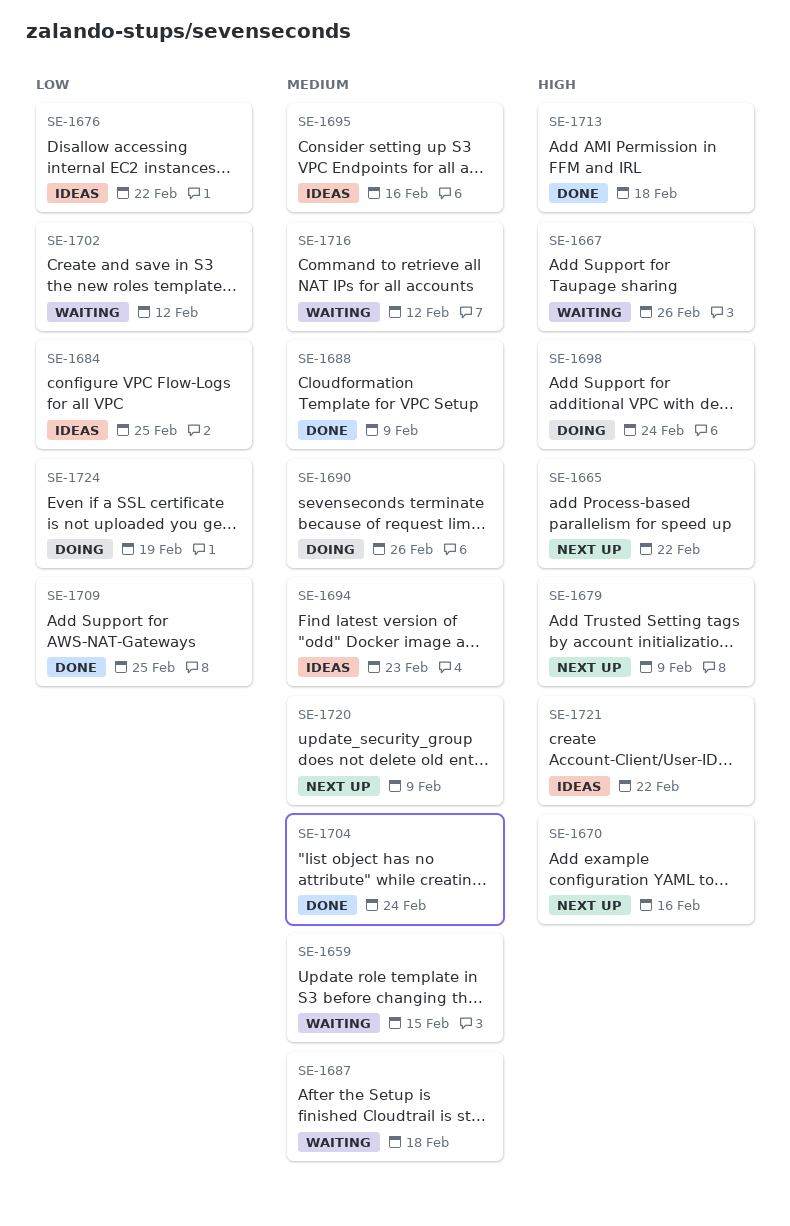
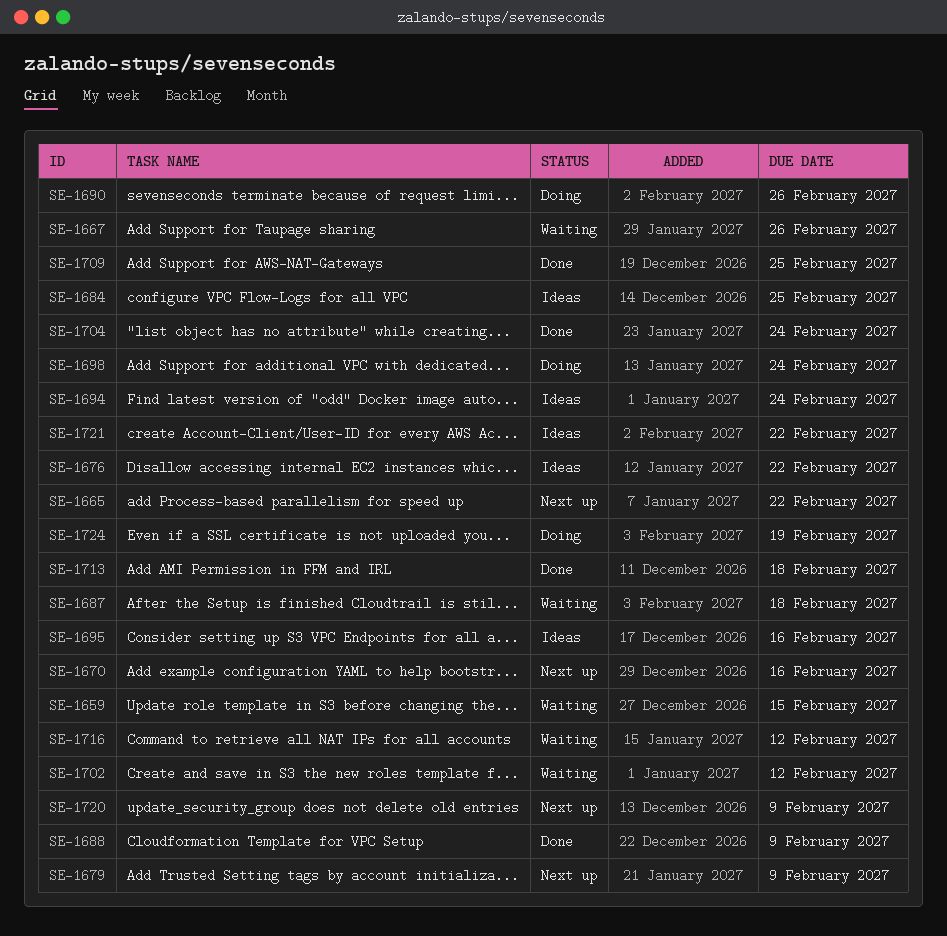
SE-1694, due: Feb 23 -> Feb 24

